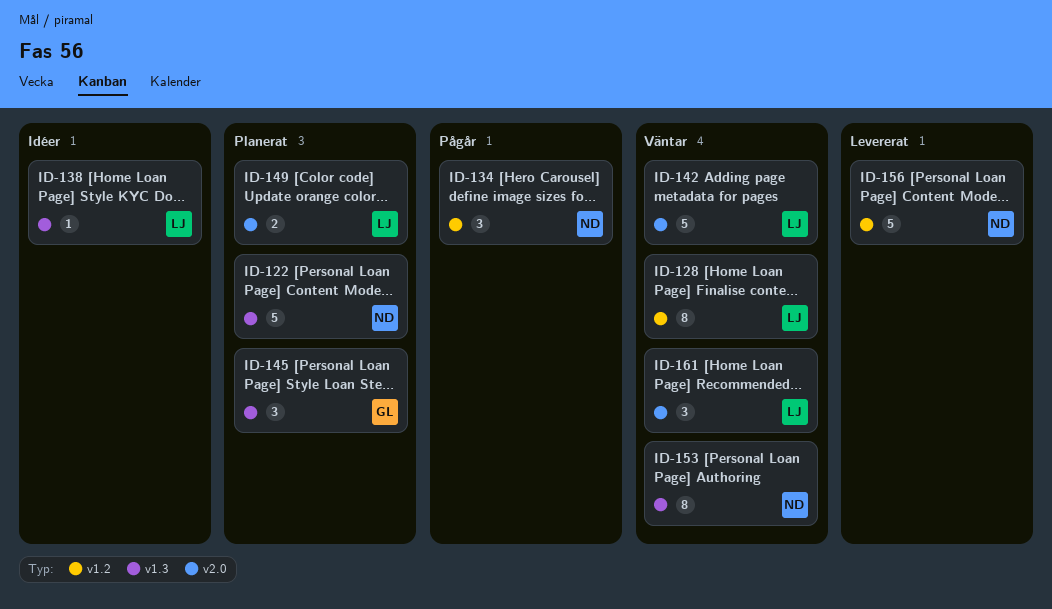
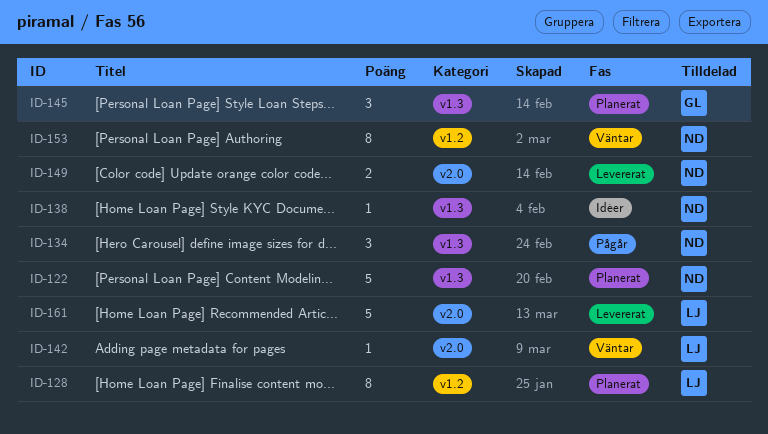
ID-128, status: Väntar -> Planerat
ID-134, label: v1.2 -> v1.3
ID-138, owner: LJ -> ND
ID-142, estimate: 5 -> 1
ID-149, status: Planerat -> Levererat
ID-149, owner: LJ -> ND
ID-153, label: v1.3 -> v1.2
ID-156: present -> none
ID-161, status: Väntar -> Levererat
ID-161, estimate: 3 -> 5

